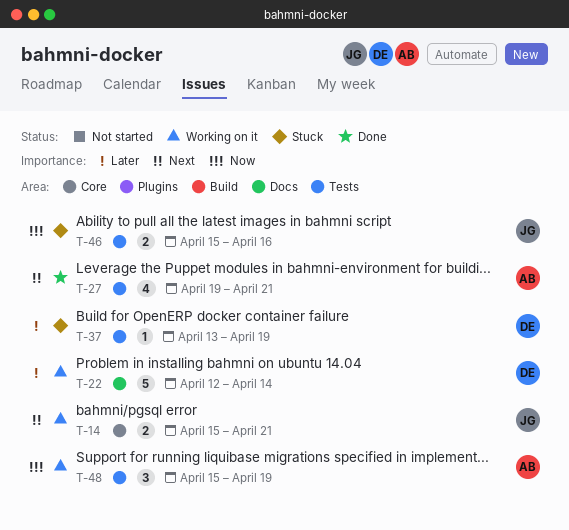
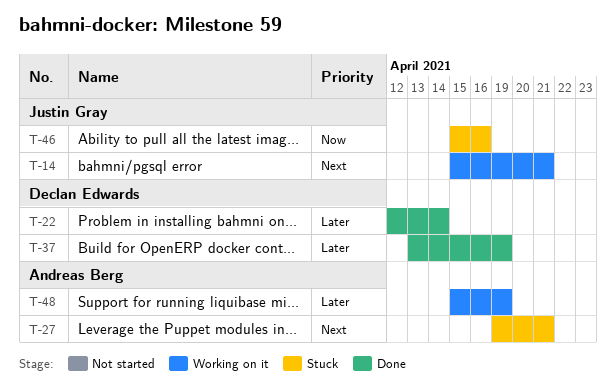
T-22, status: Working on it -> Done
T-27, status: Done -> Stuck
T-37, status: Stuck -> Done
T-48, priority: Now -> Later

